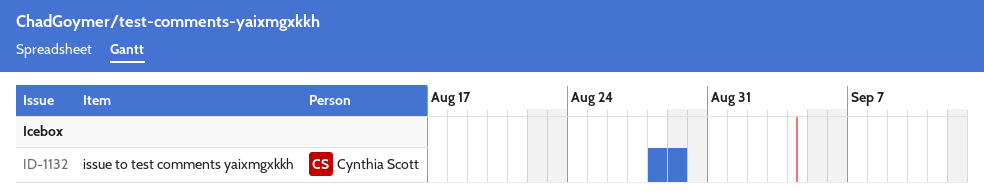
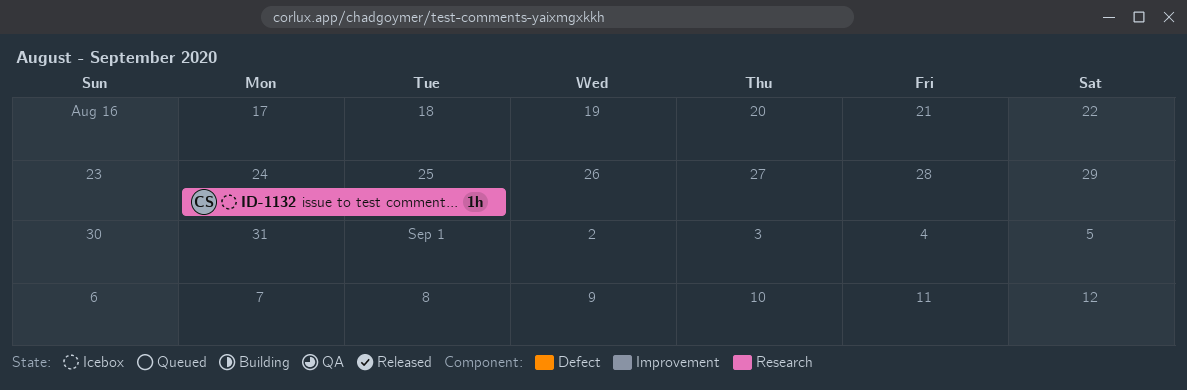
ID-1132, start: Aug 28 -> Aug 24
ID-1132, due: Aug 29 -> Aug 25

